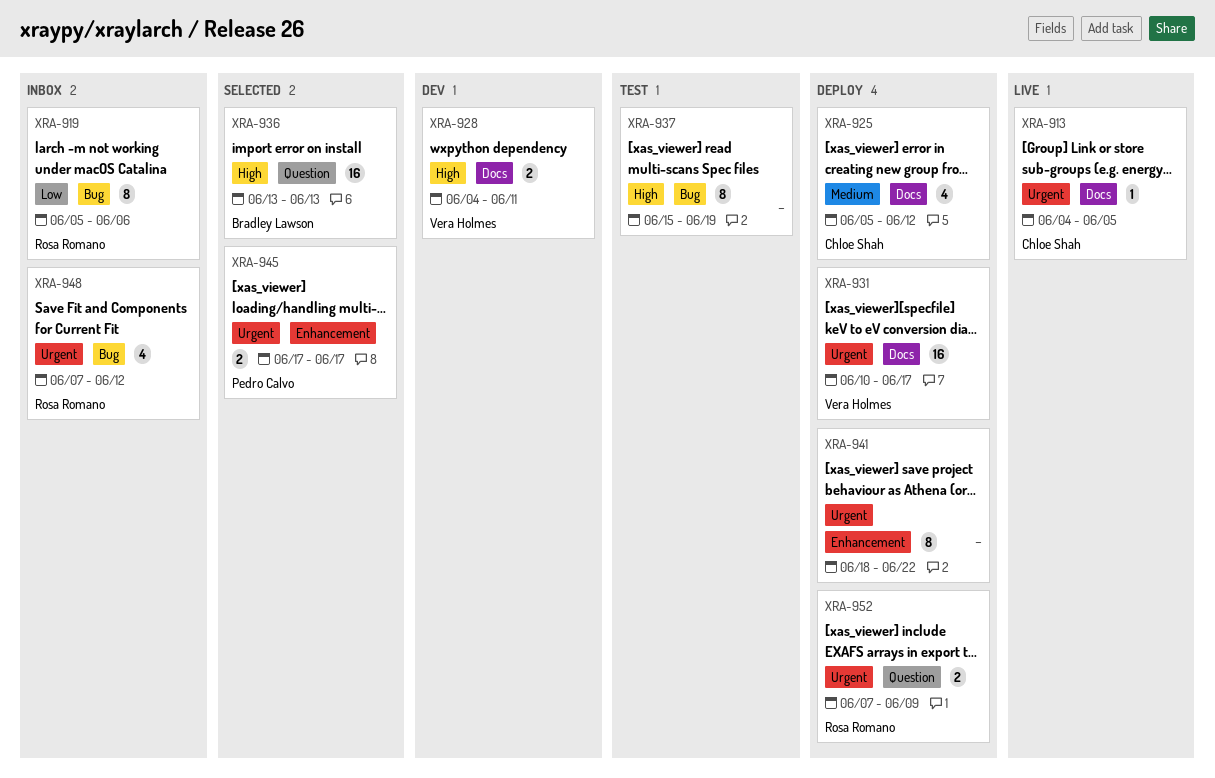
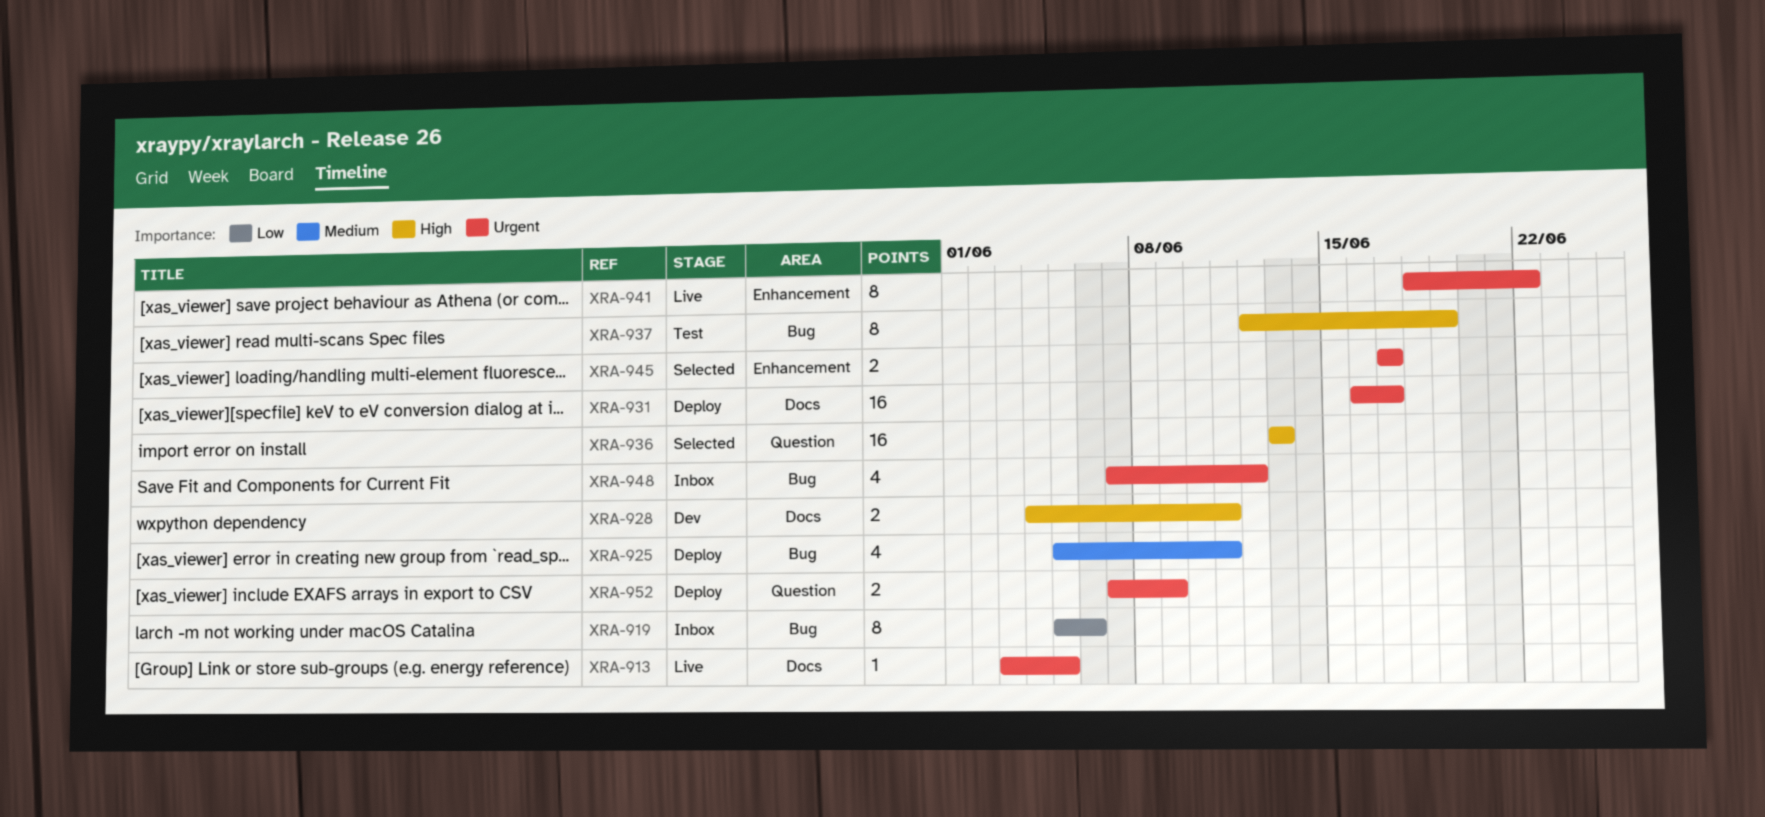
XRA-913, start: Jun 4 -> Jun 3
XRA-925, label: Docs -> Bug
XRA-925, due: Jun 12 -> Jun 11
XRA-931, start: Jun 10 -> Jun 16
XRA-937, start: Jun 15 -> Jun 12
XRA-941, status: Deploy -> Live

